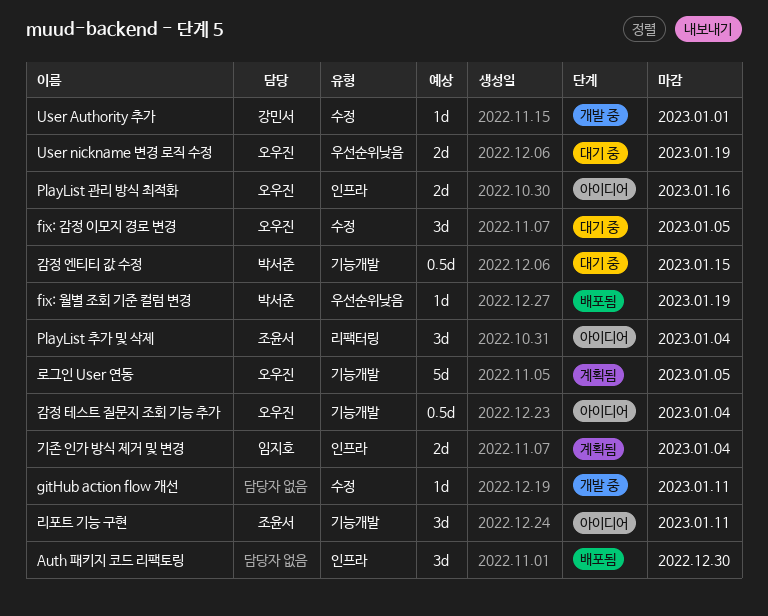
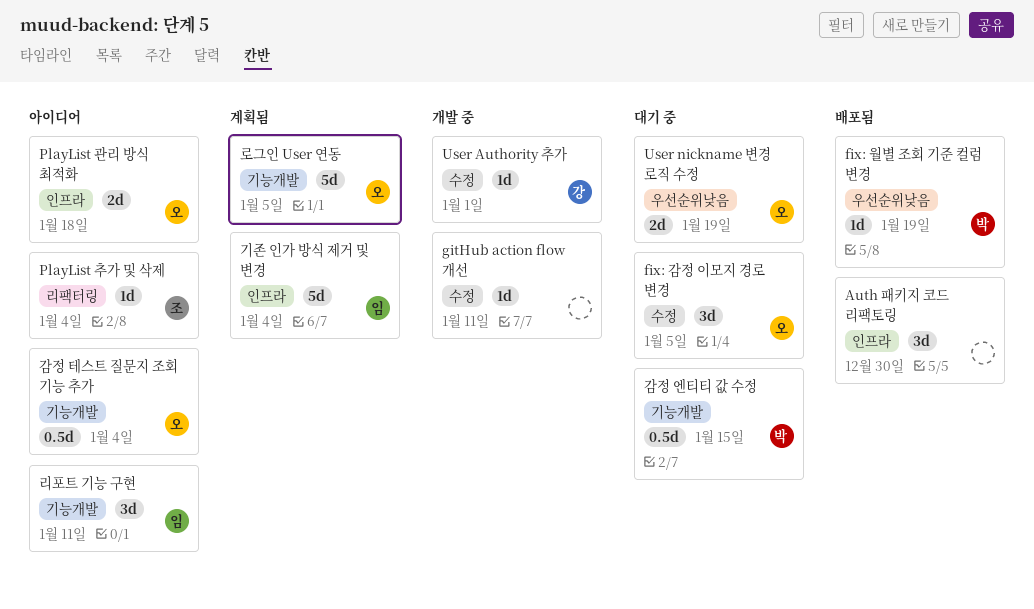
PlayList 관리 방식 최적화, due: Jan 16 -> Jan 18
PlayList 추가 및 삭제, estimate: 3d -> 1d
기존 인가 방식 제거 및 변경, estimate: 2d -> 5d
리포트 기능 구현, owner: 조윤서 -> 임지호

